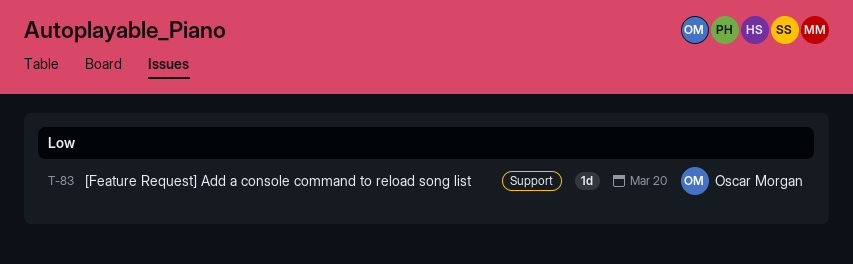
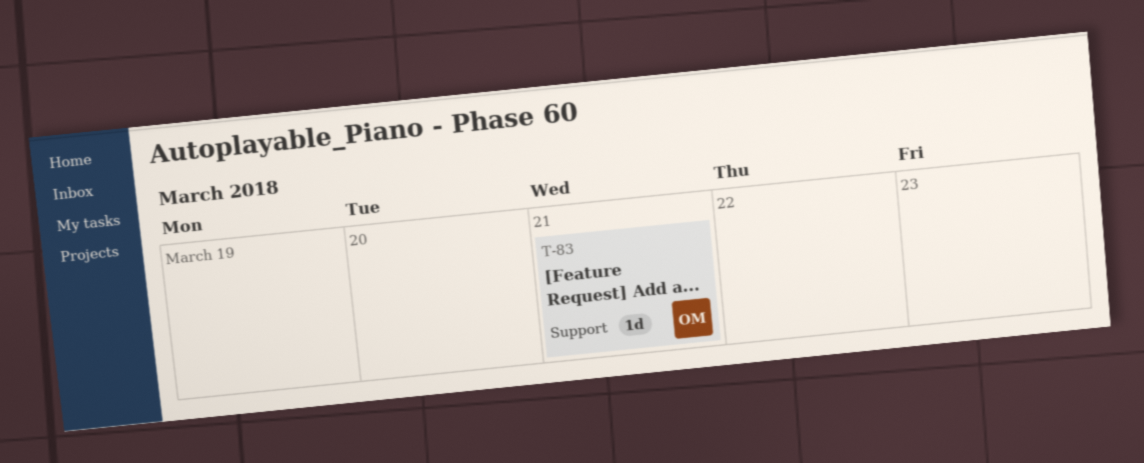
T-83, day: Mar 20 -> Mar 21

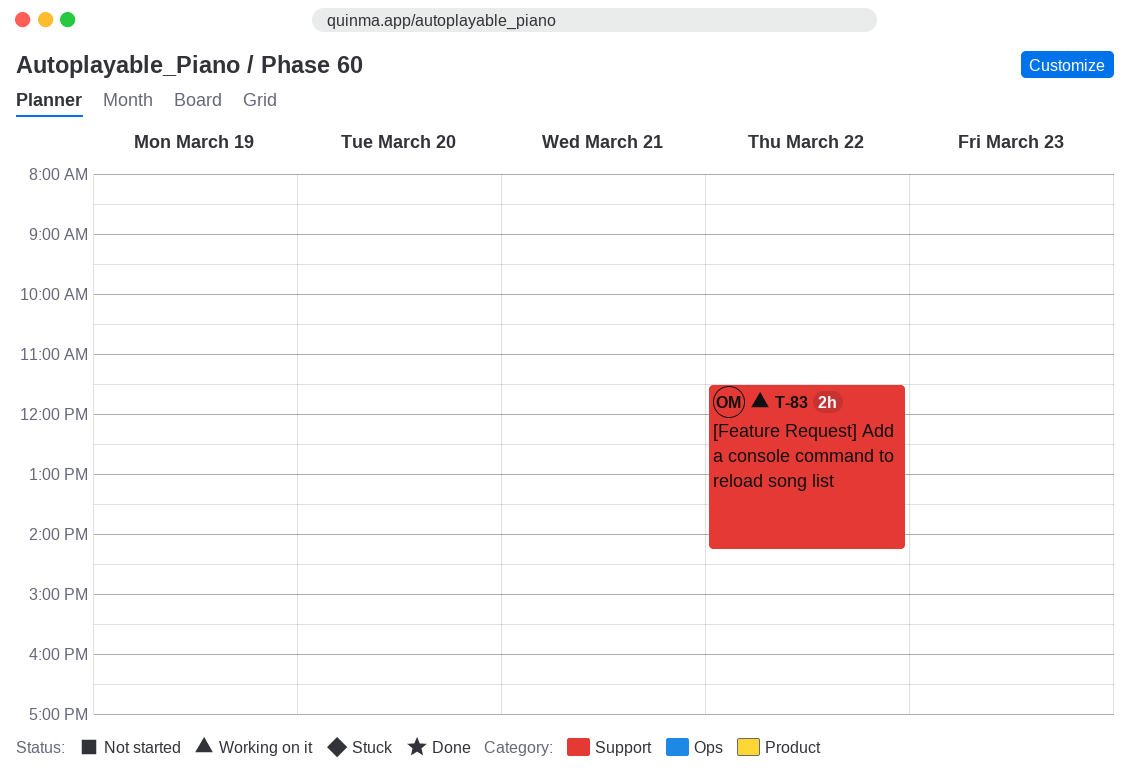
T-83, estimate: 1d -> 2h
T-83, day: Mar 21 -> Mar 22

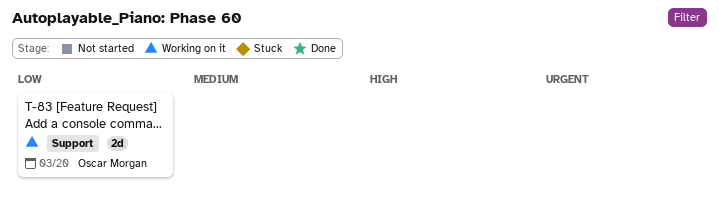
T-83, estimate: 2h -> 2d
T-83, day: Mar 22 -> Mar 20

